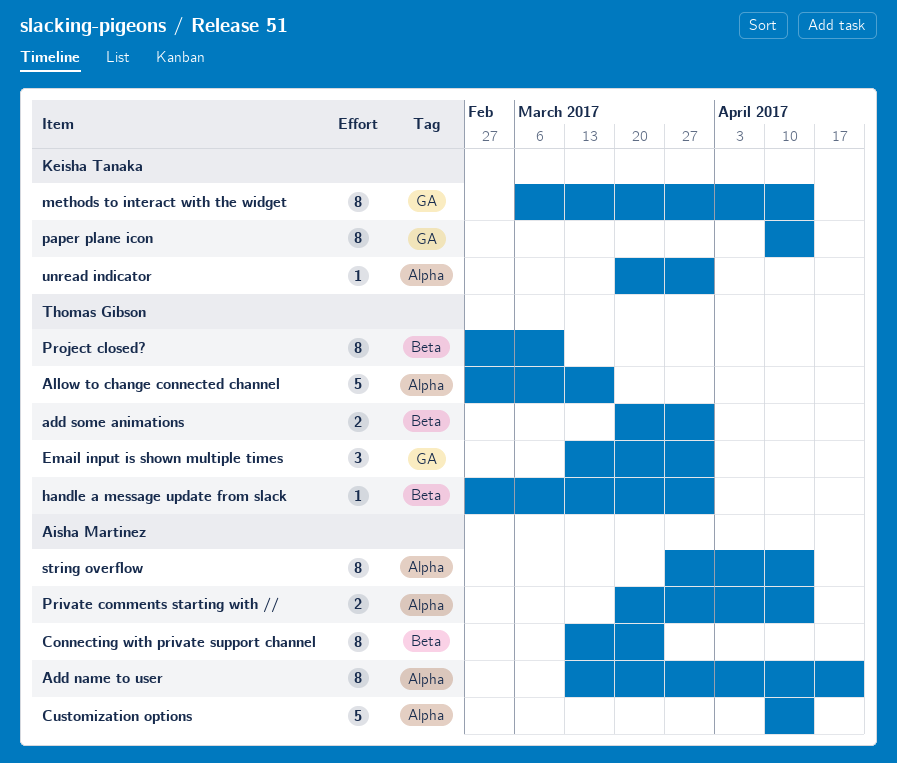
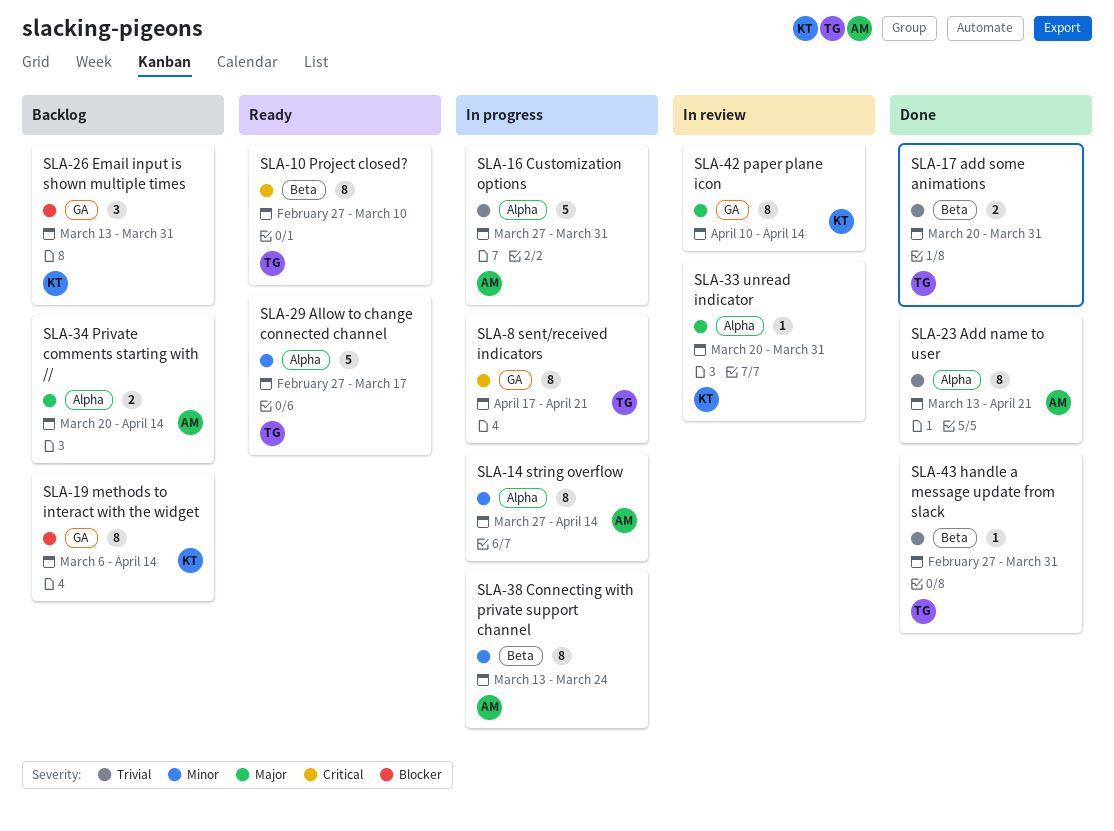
Customization options, start: Apr 10 -> Mar 27
Customization options, due: Apr 14 -> Mar 31
Email input is shown multiple times, owner: Thomas Gibson -> Keisha Tanaka
sent/received indicators: none -> present

